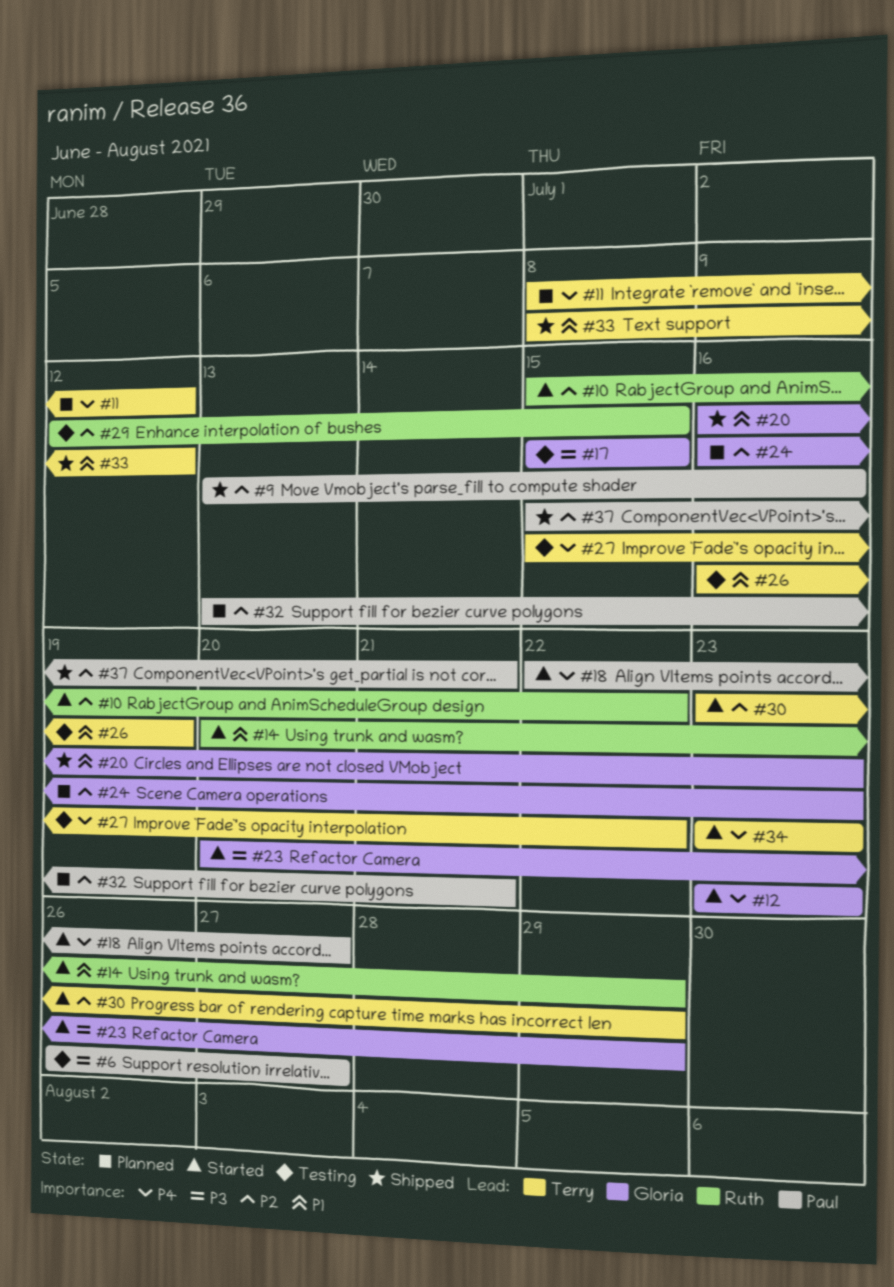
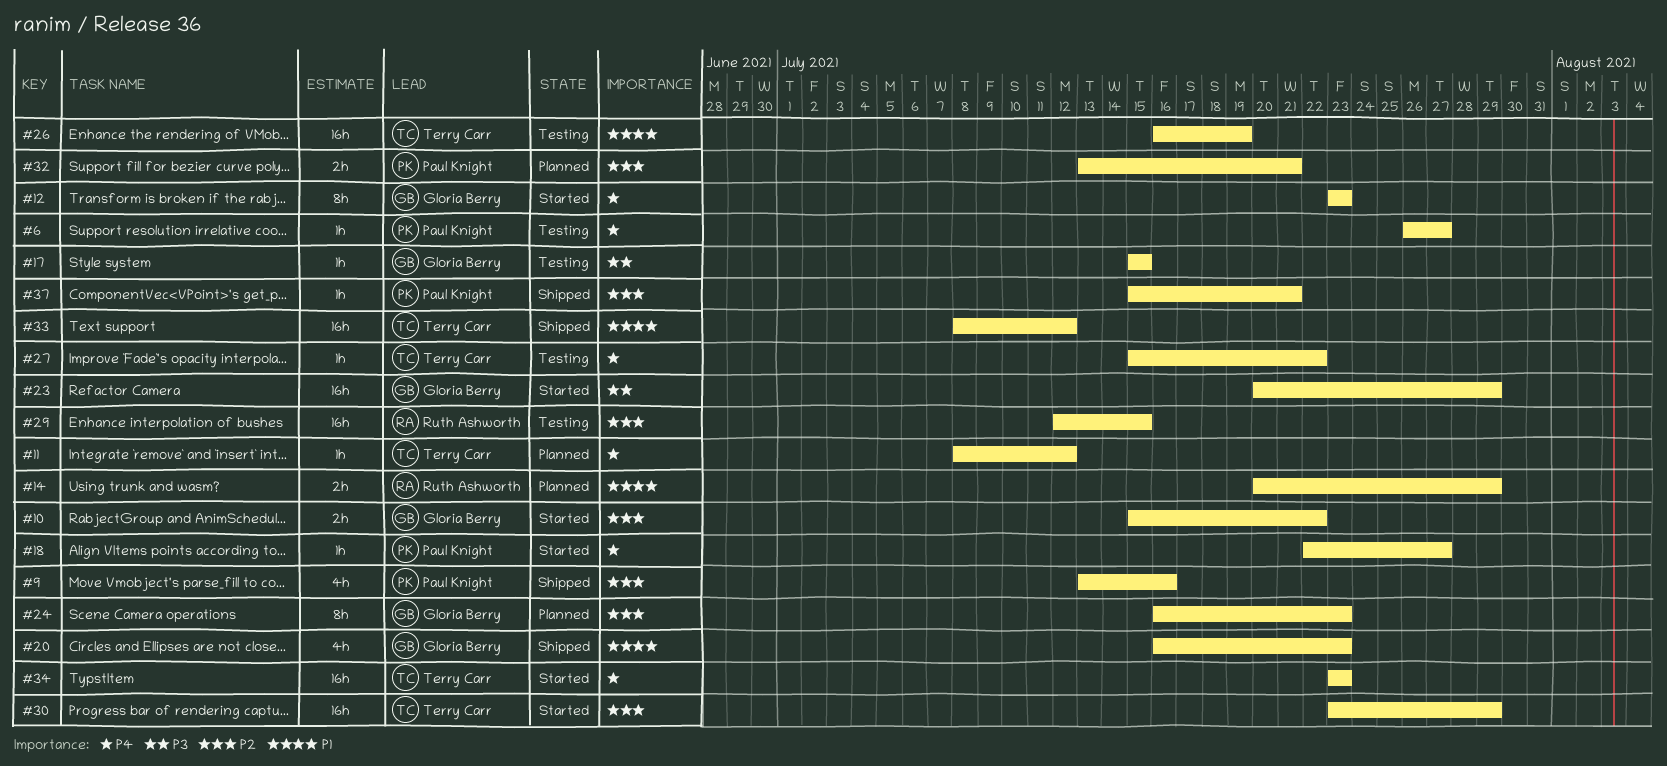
#6, priority: P3 -> P4
#10, owner: Ruth Ashworth -> Gloria Berry
#14, status: Started -> Planned

